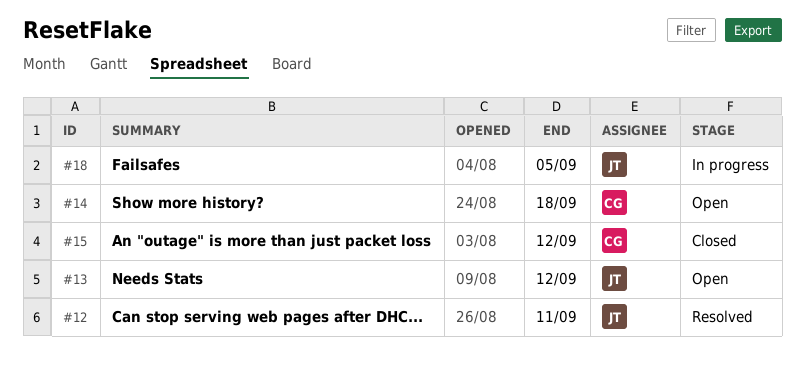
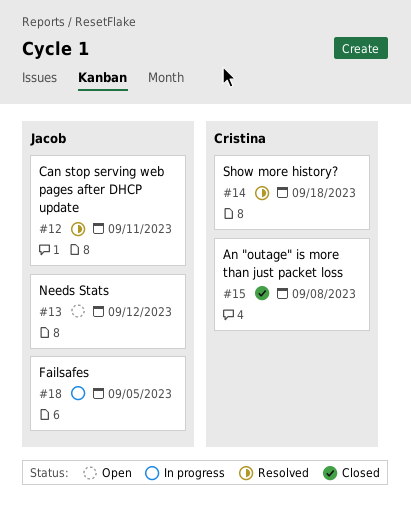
#14, status: Open -> Resolved
#15, due: Sep 12 -> Sep 8

